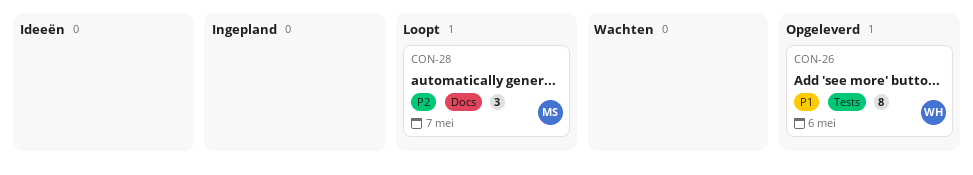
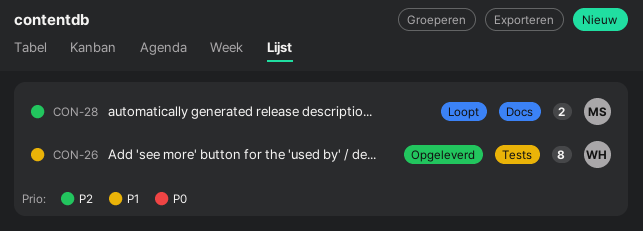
CON-28, estimate: 3 -> 2

